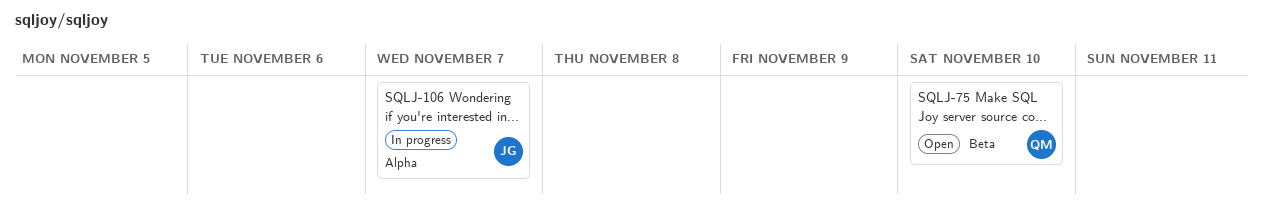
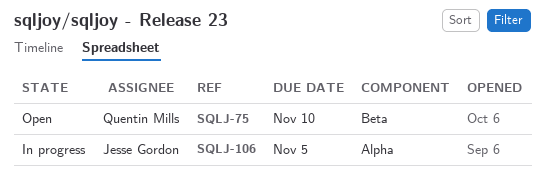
SQLJ-106, due: Nov 7 -> Nov 5

